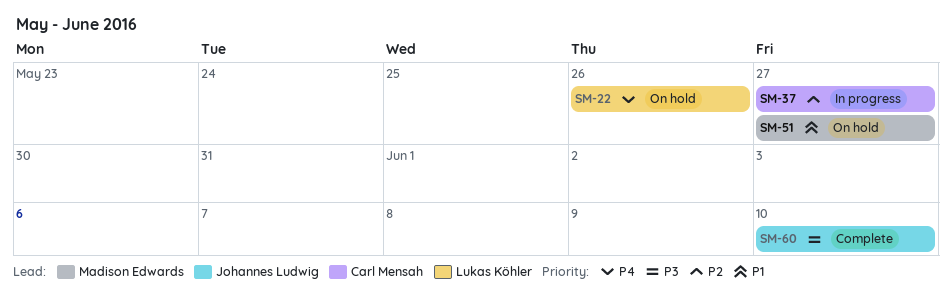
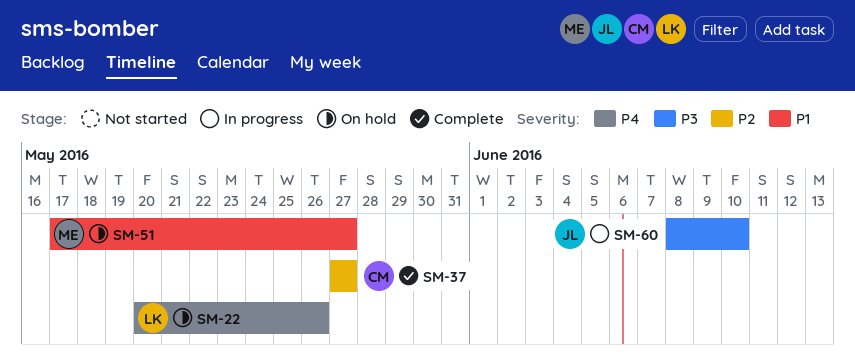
SM-37, status: In progress -> Complete
SM-60, status: Complete -> In progress

